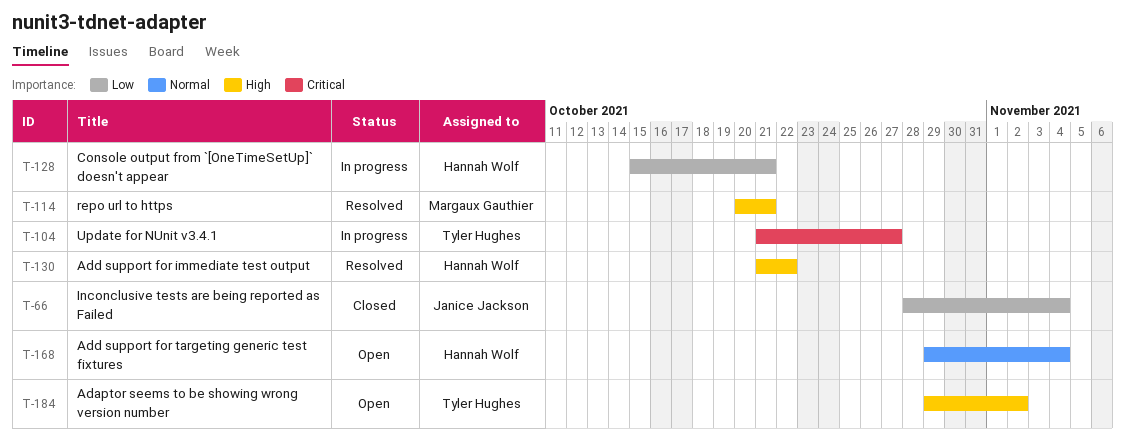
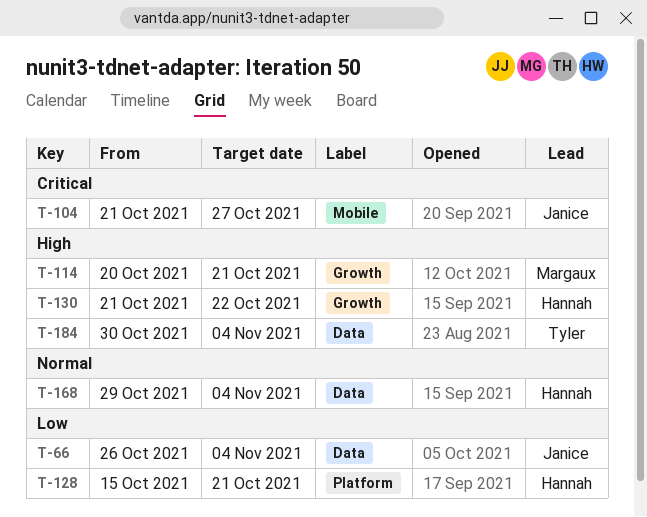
T-66, start: Oct 28 -> Oct 26
T-104, owner: Tyler Hughes -> Janice Jackson
T-184, start: Oct 29 -> Oct 30
T-184, due: Nov 2 -> Nov 4

